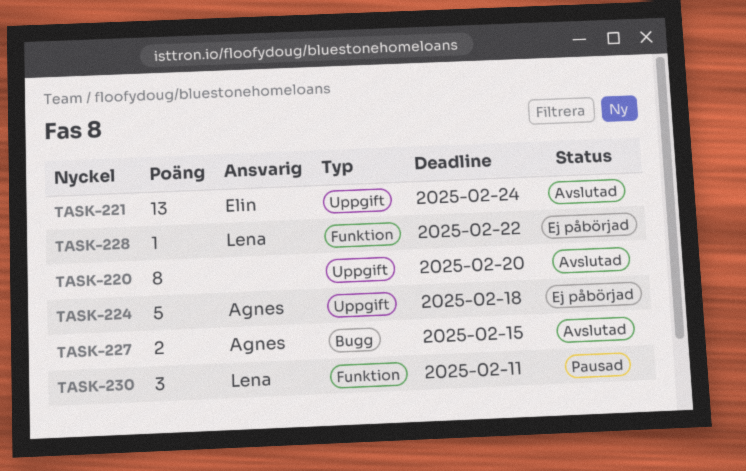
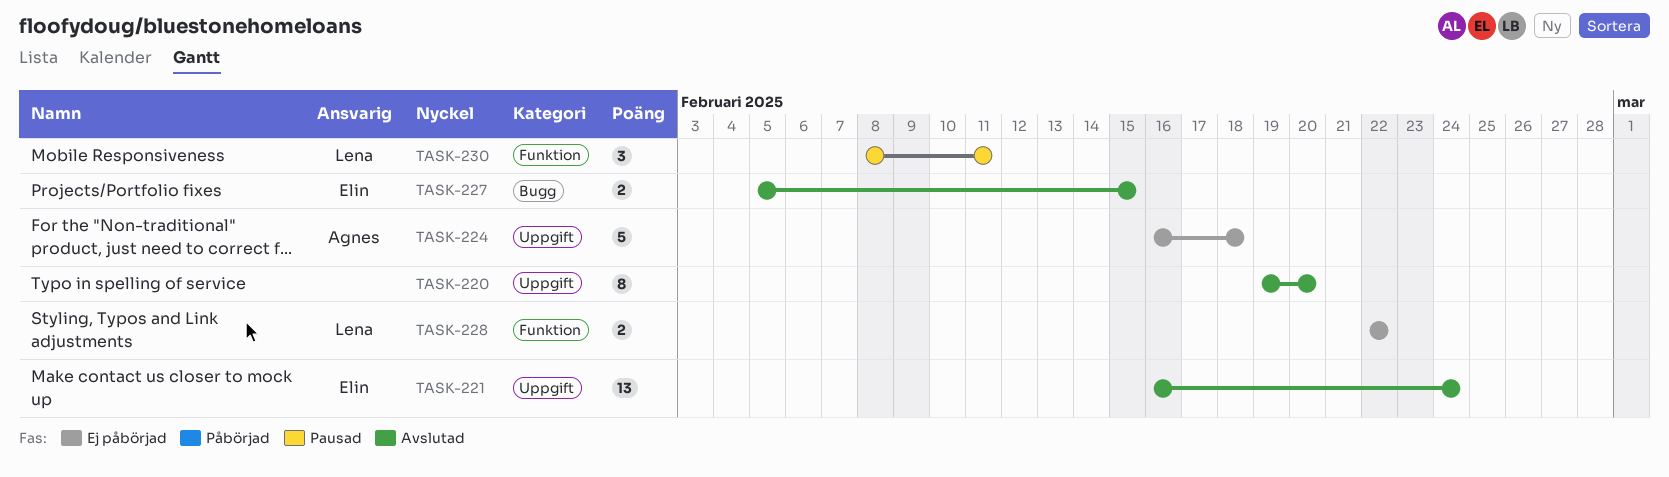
TASK-227, owner: Agnes -> Elin
TASK-228, estimate: 1 -> 2

